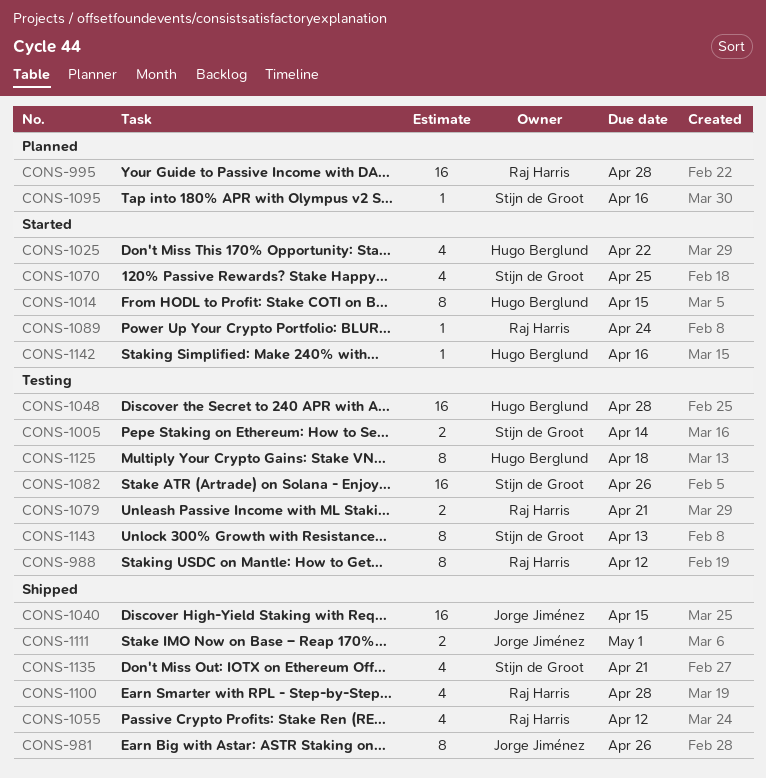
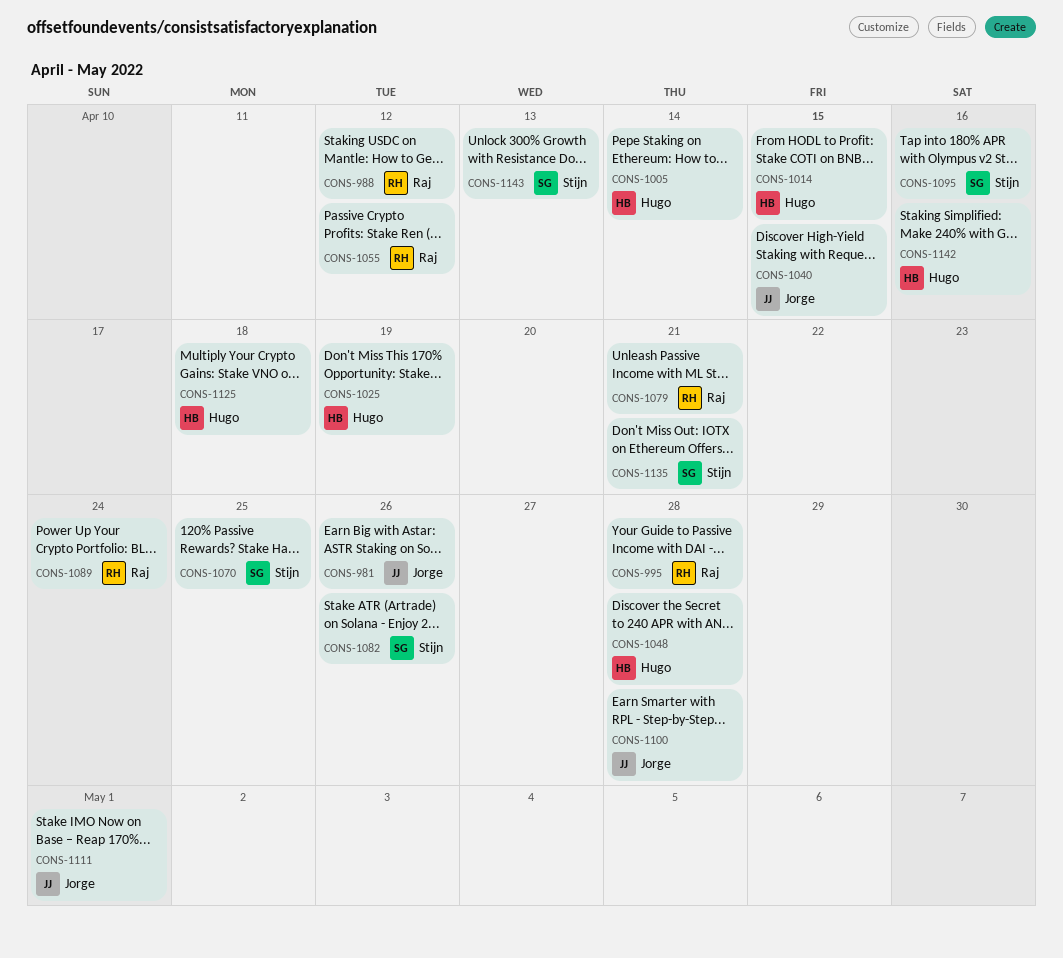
CONS-1005, owner: Stijn de Groot -> Hugo Berglund
CONS-1025, due: Apr 22 -> Apr 19
CONS-1100, owner: Raj Harris -> Jorge Jiménez

